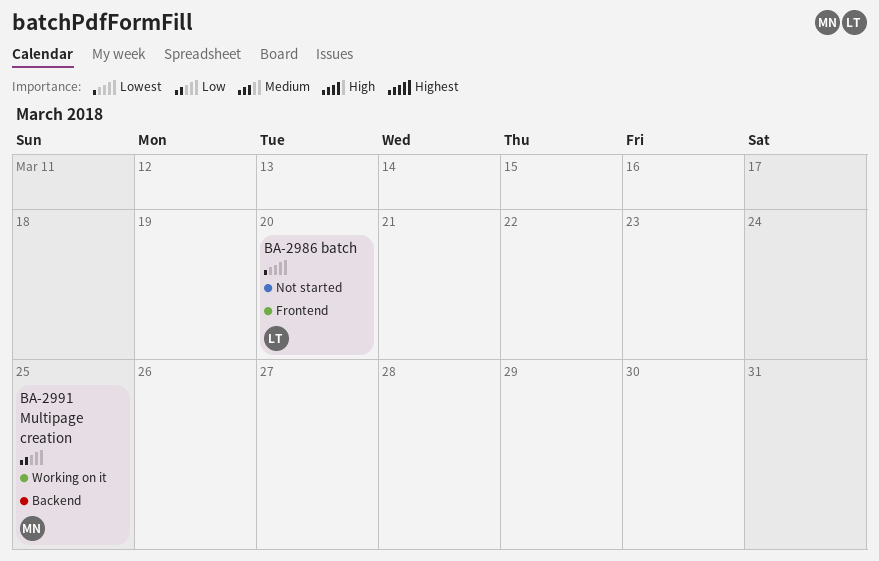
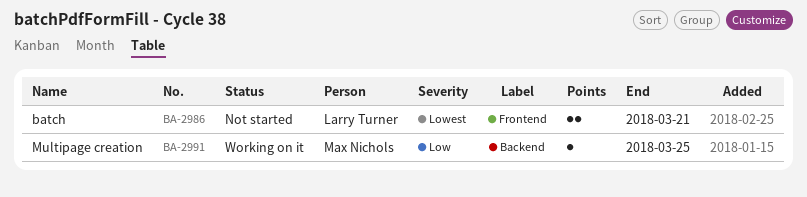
BA-2986, due: Mar 20 -> Mar 21

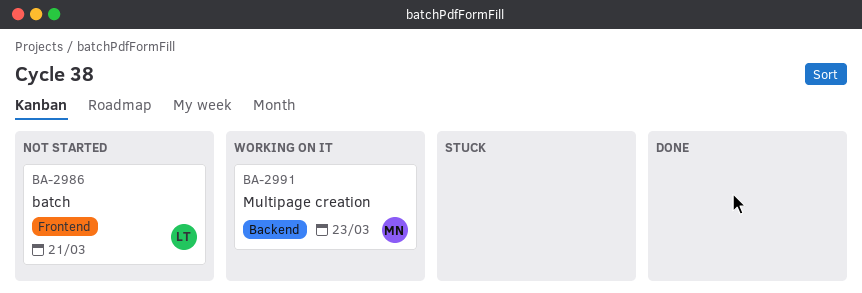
BA-2991, due: Mar 25 -> Mar 23

